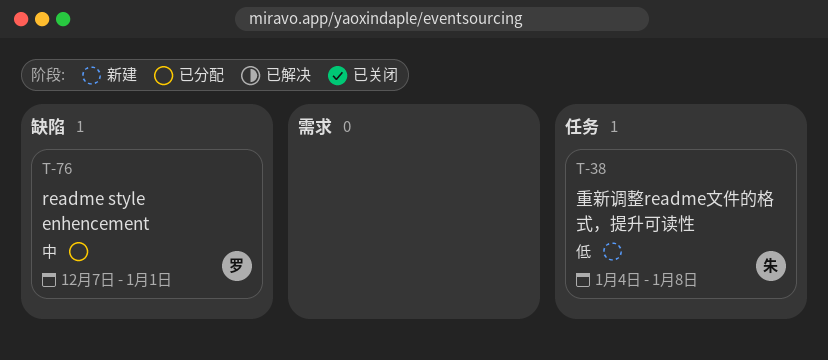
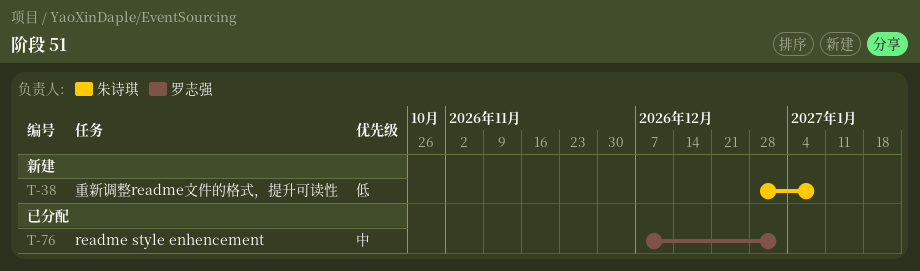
T-38, start: Jan 4 -> Dec 28

